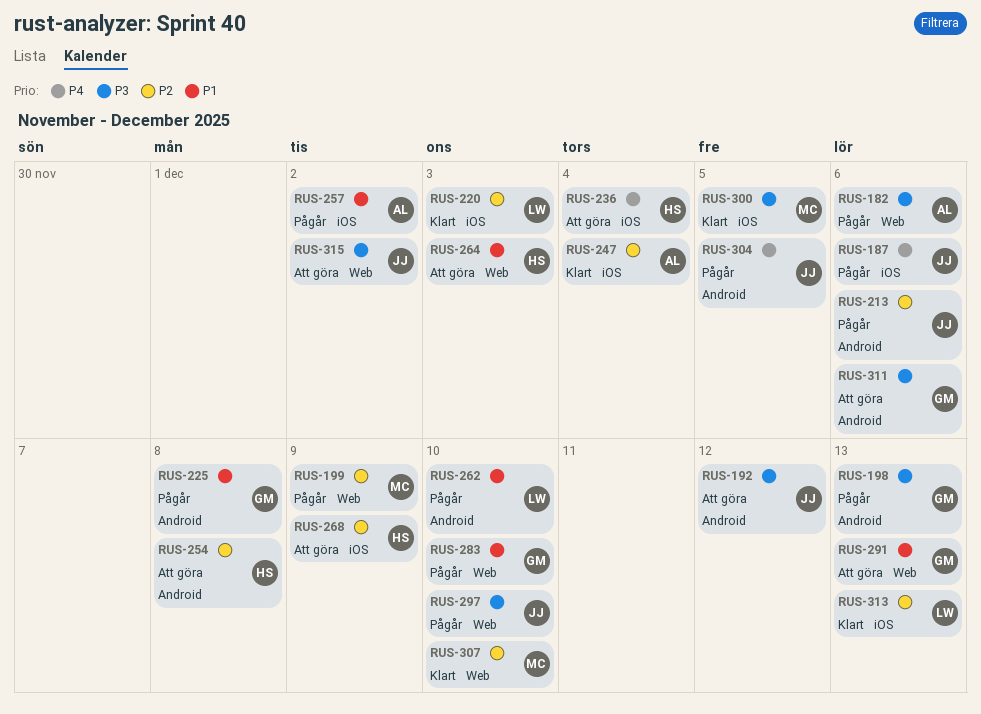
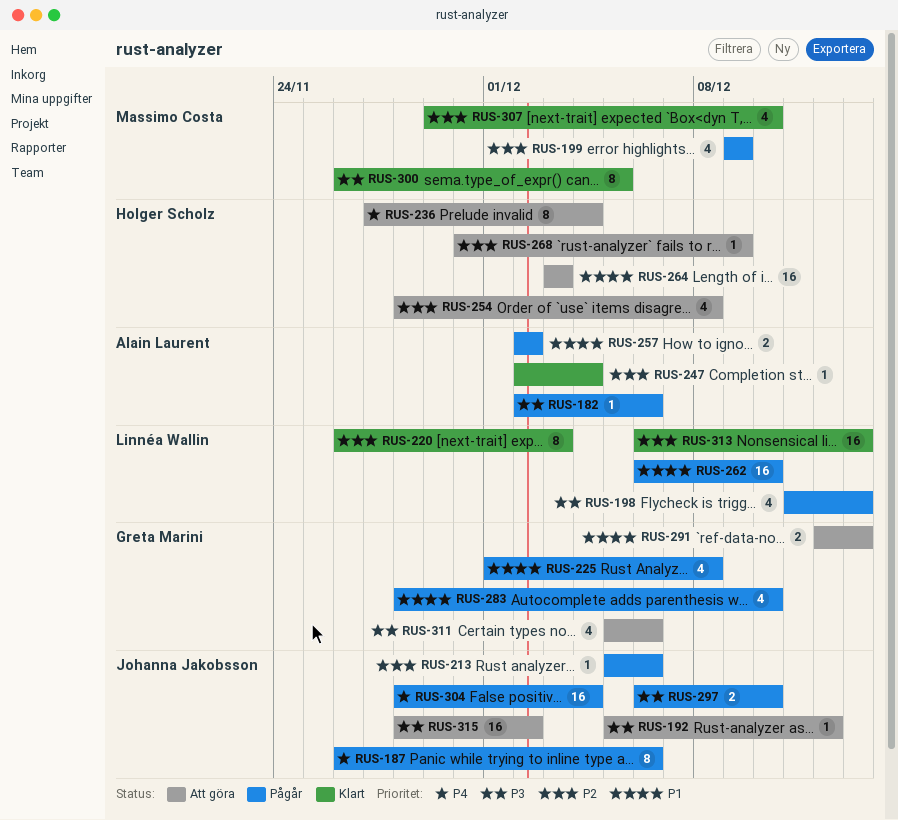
RUS-198, owner: Greta Marini -> Linnéa Wallin
RUS-304, due: Dec 5 -> Dec 4

